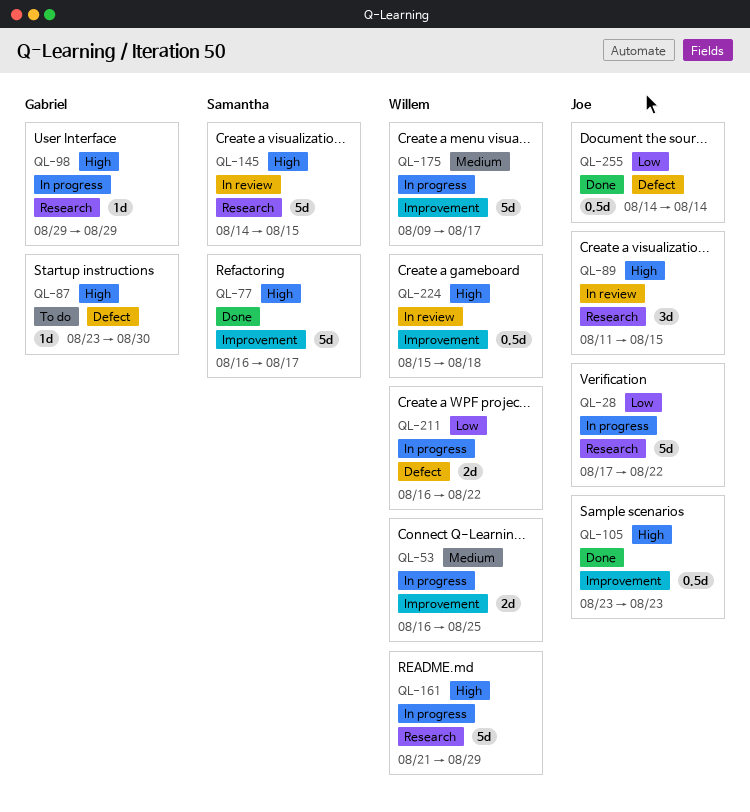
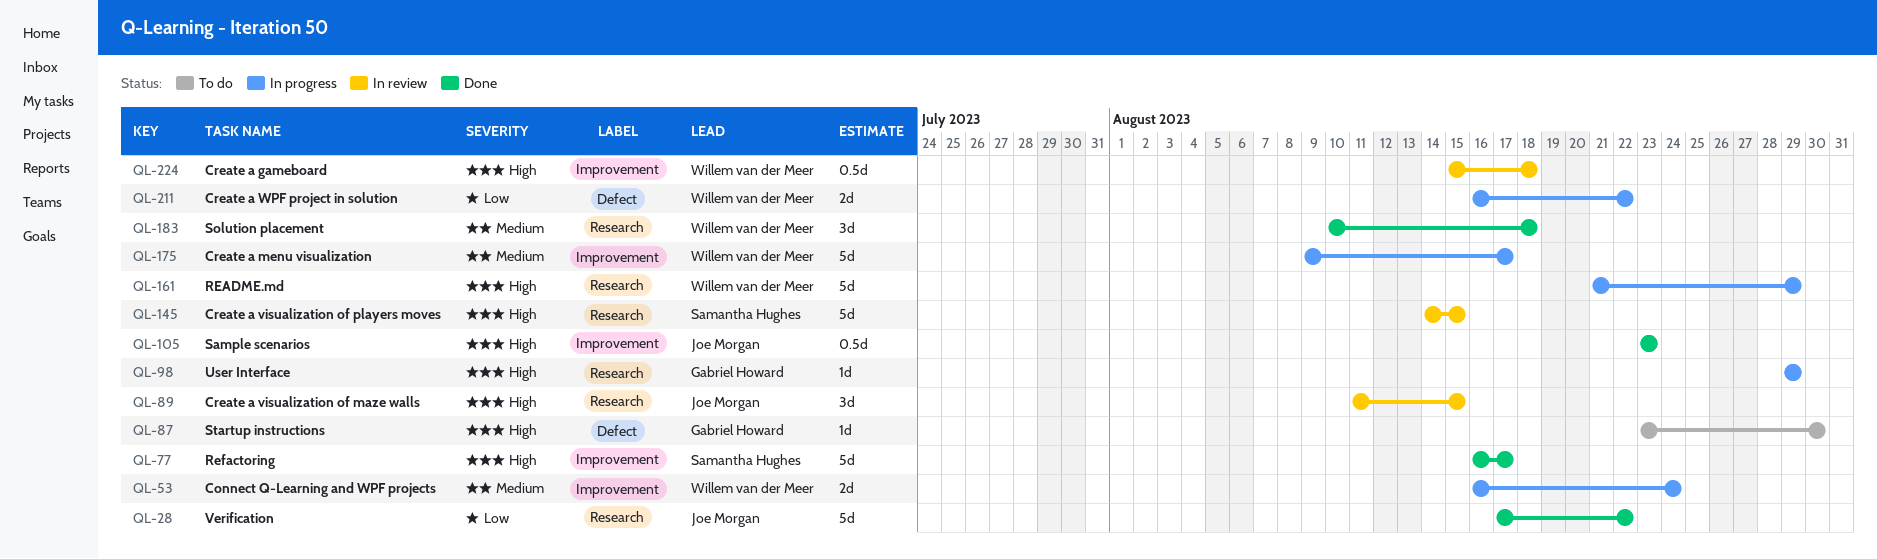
QL-28, status: In progress -> Done
QL-53, due: Aug 25 -> Aug 24
QL-183: none -> present
QL-255: present -> none

